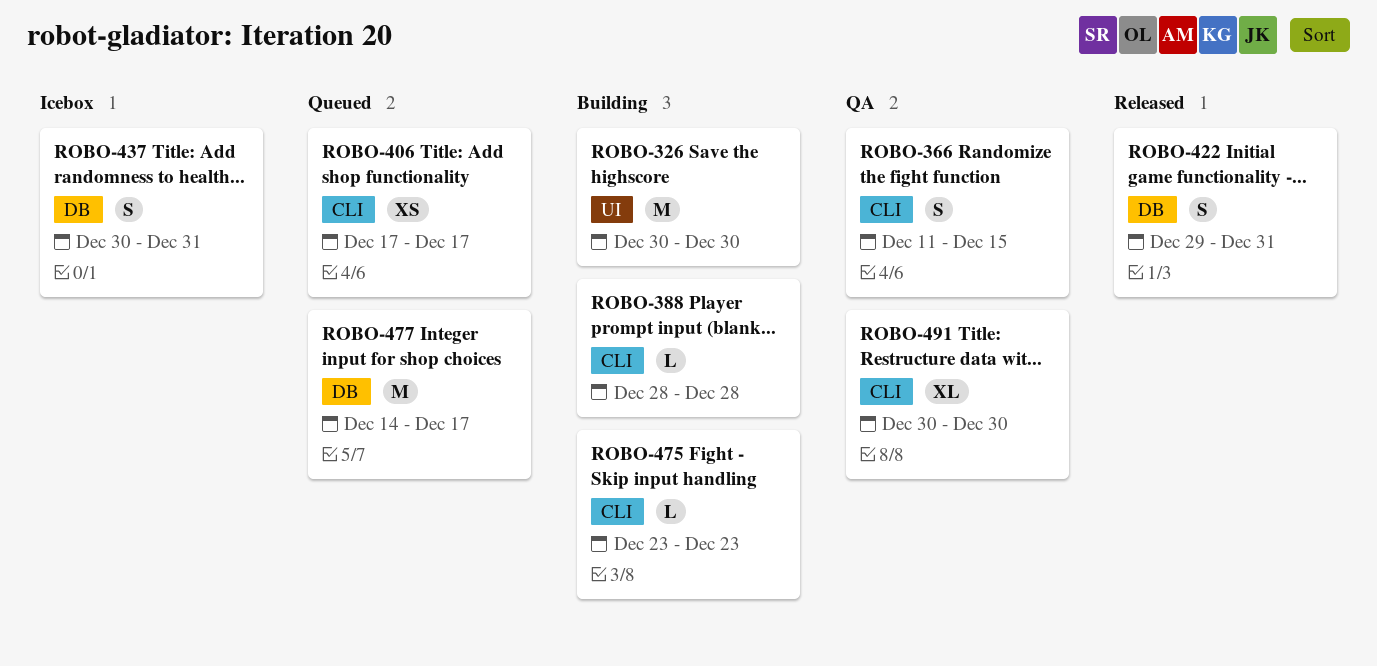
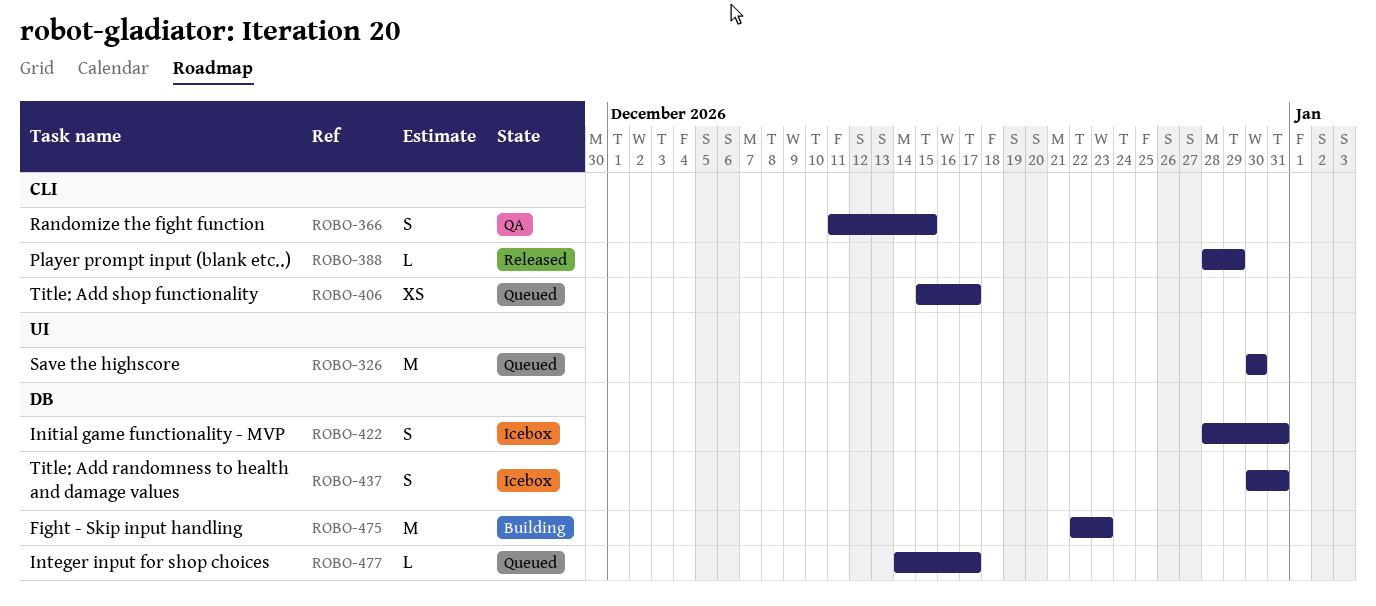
ROBO-326, status: Building -> Queued
ROBO-388, status: Building -> Released
ROBO-388, due: Dec 28 -> Dec 29
ROBO-406, start: Dec 17 -> Dec 15
ROBO-422, status: Released -> Icebox
ROBO-422, start: Dec 29 -> Dec 28
ROBO-475, label: CLI -> DB
ROBO-475, estimate: L -> M
ROBO-475, start: Dec 23 -> Dec 22
ROBO-477, estimate: M -> L
ROBO-491: present -> none

